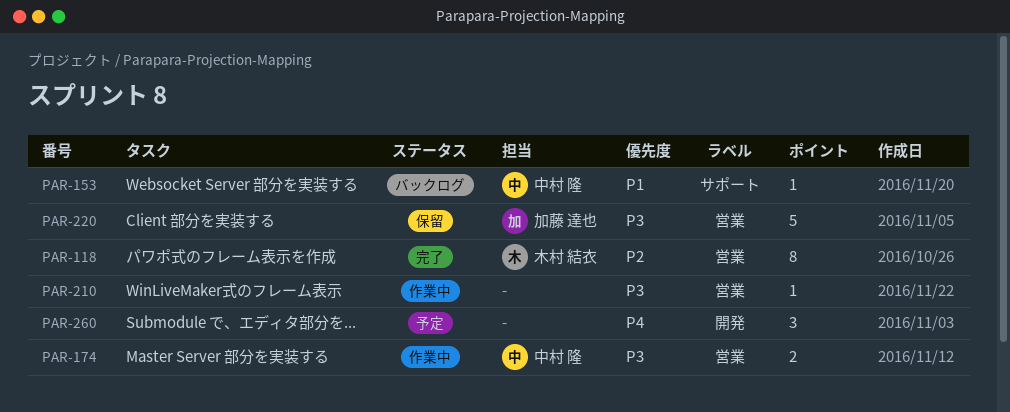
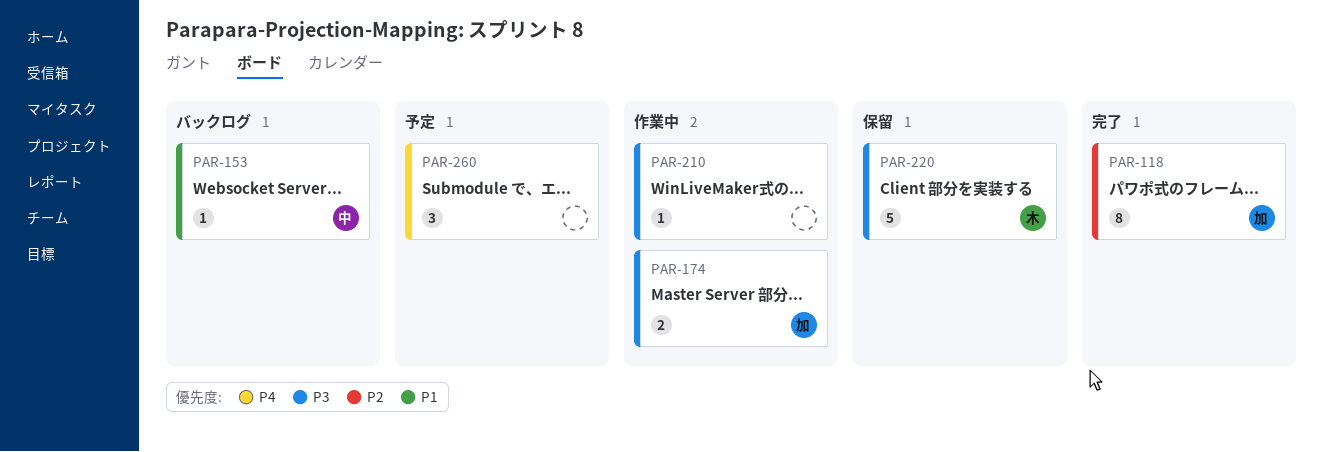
PAR-118, owner: 木村 結衣 -> 加藤 達也
PAR-174, owner: 中村 隆 -> 加藤 達也
PAR-220, owner: 加藤 達也 -> 木村 結衣

